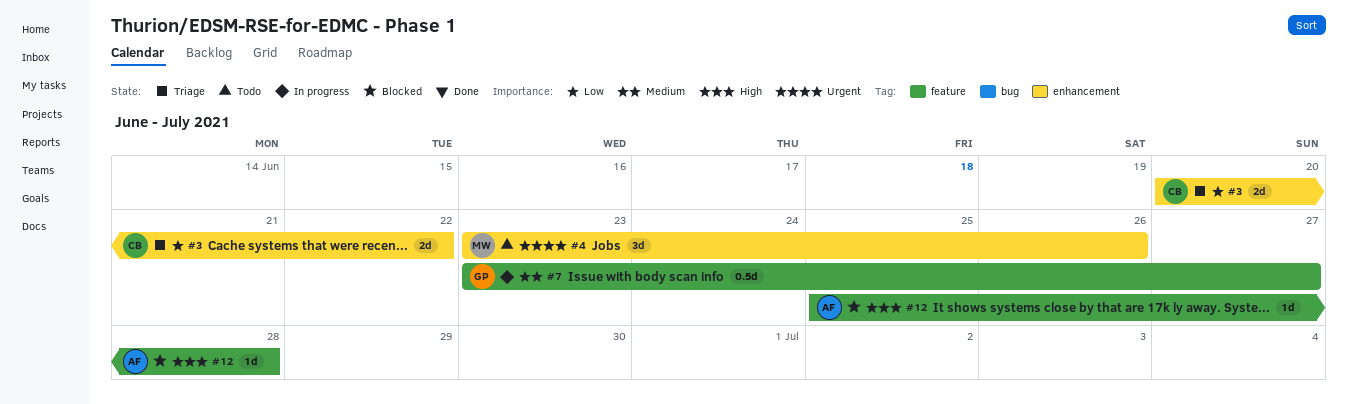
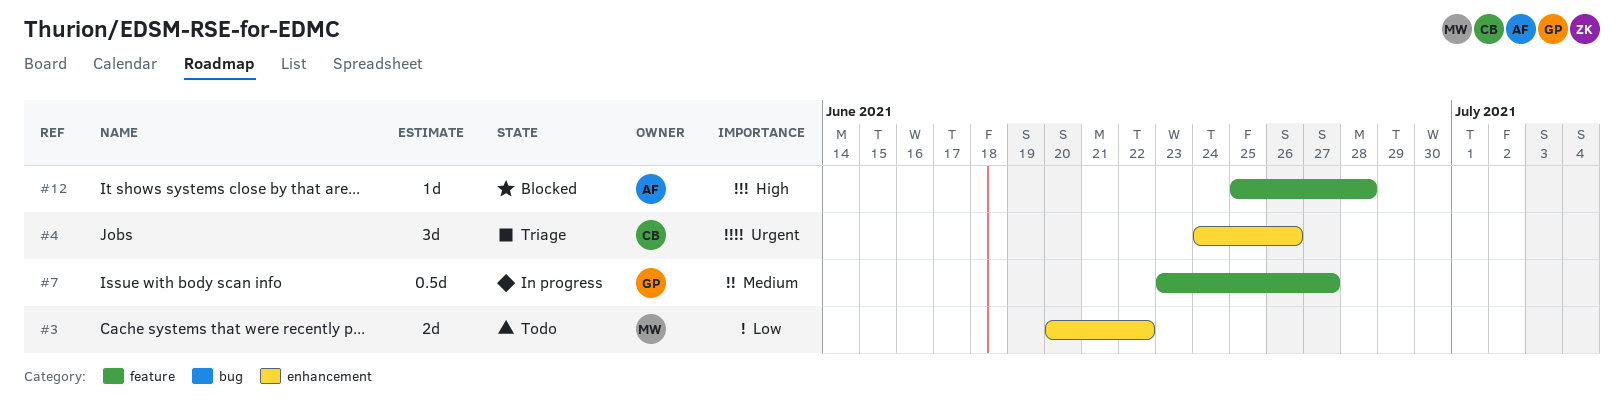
#3, status: Triage -> Todo
#3, owner: CB -> MW
#4, status: Todo -> Triage
#4, owner: MW -> CB
#4, start: Jun 23 -> Jun 24

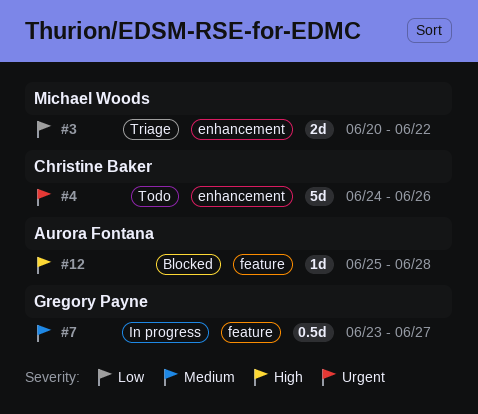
#3, status: Todo -> Triage
#4, status: Triage -> Todo
#4, estimate: 3d -> 5d

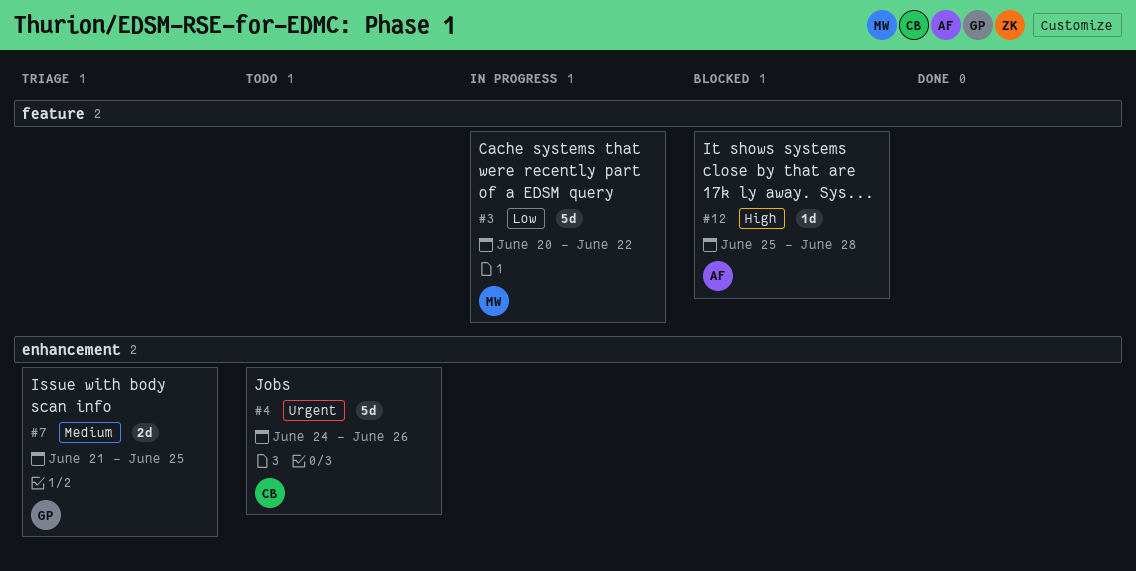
#3, status: Triage -> In progress
#3, label: enhancement -> feature
#3, estimate: 2d -> 5d
#7, status: In progress -> Triage
#7, label: feature -> enhancement
#7, estimate: 0.5d -> 2d
#7, start: Jun 23 -> Jun 21
#7, due: Jun 27 -> Jun 25

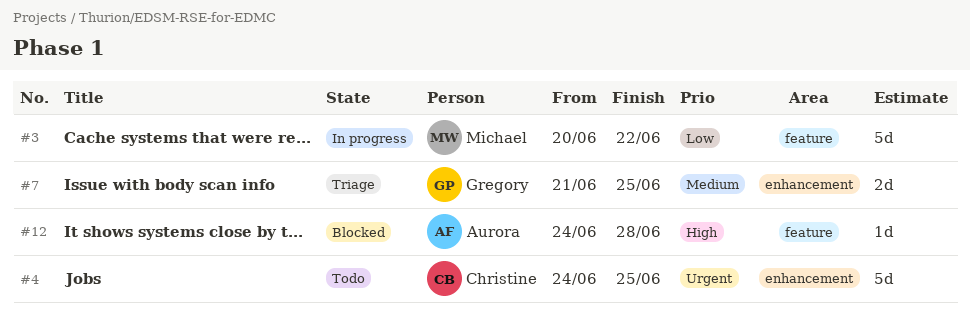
#4, due: Jun 26 -> Jun 25
#12, start: Jun 25 -> Jun 24

